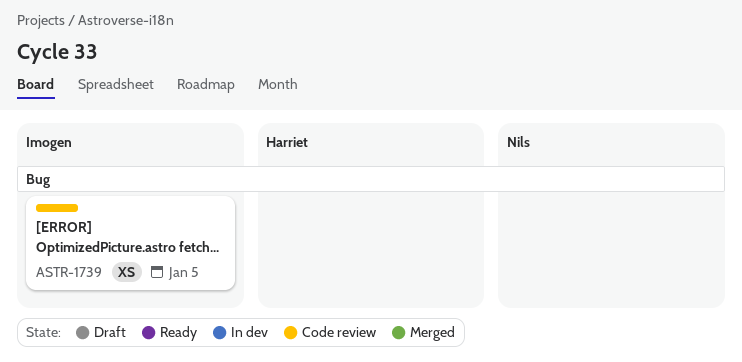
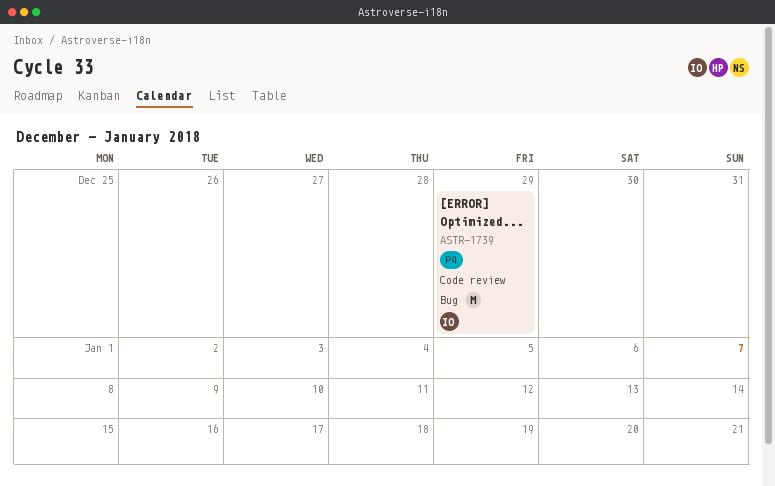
ASTR-1739, estimate: XS -> M
ASTR-1739, due: Jan 5 -> Dec 29

